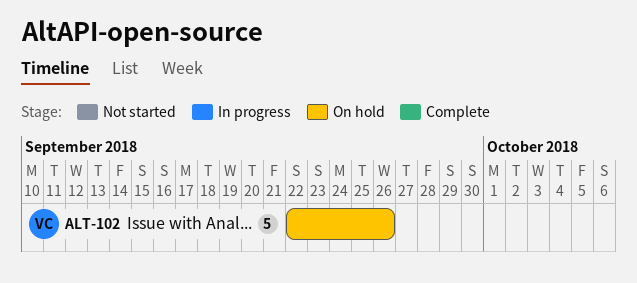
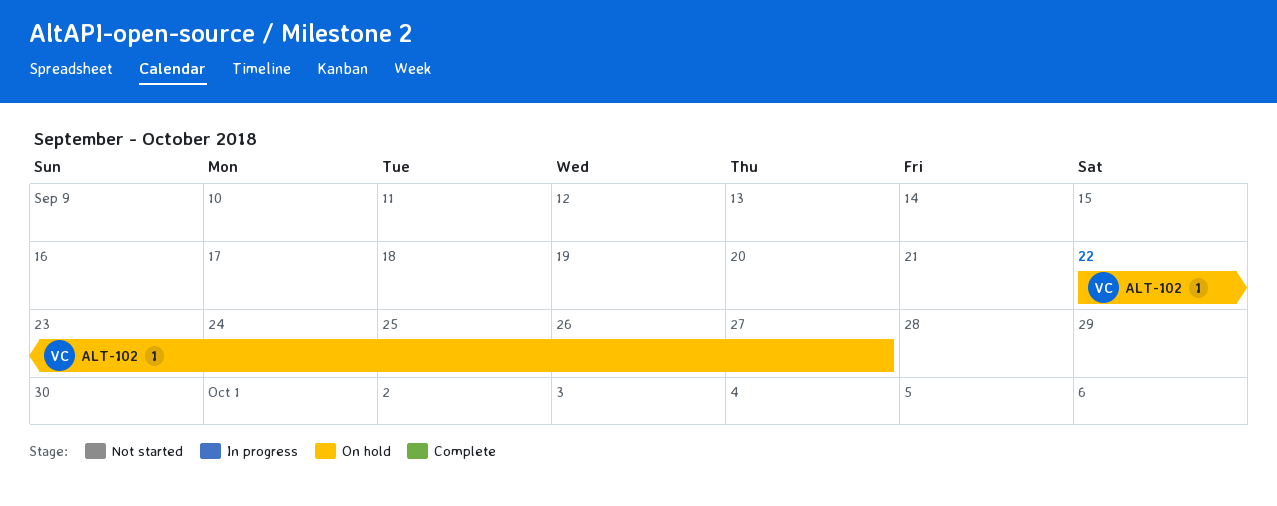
ALT-102, estimate: 5 -> 1
ALT-102, due: Sep 26 -> Sep 27

